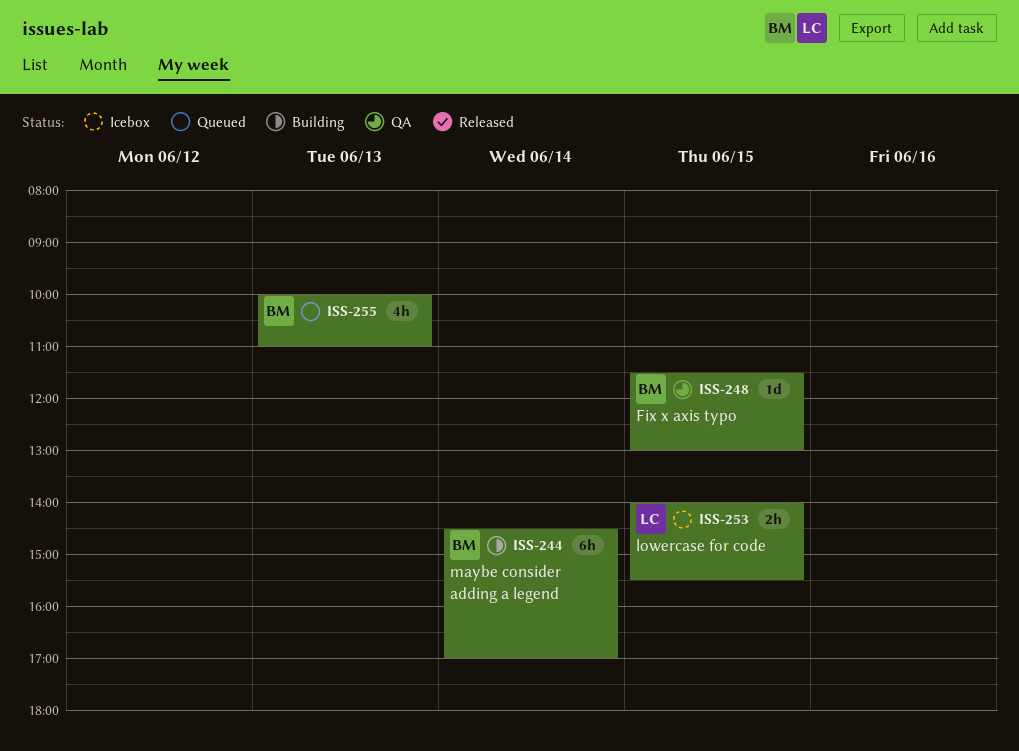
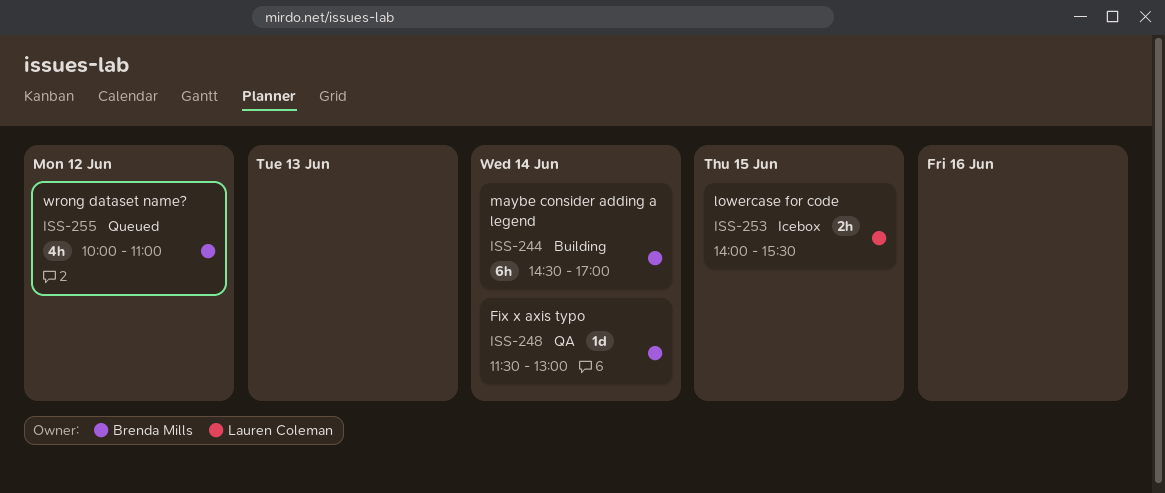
ISS-248, day: Jun 15 -> Jun 14
ISS-255, day: Jun 13 -> Jun 12

